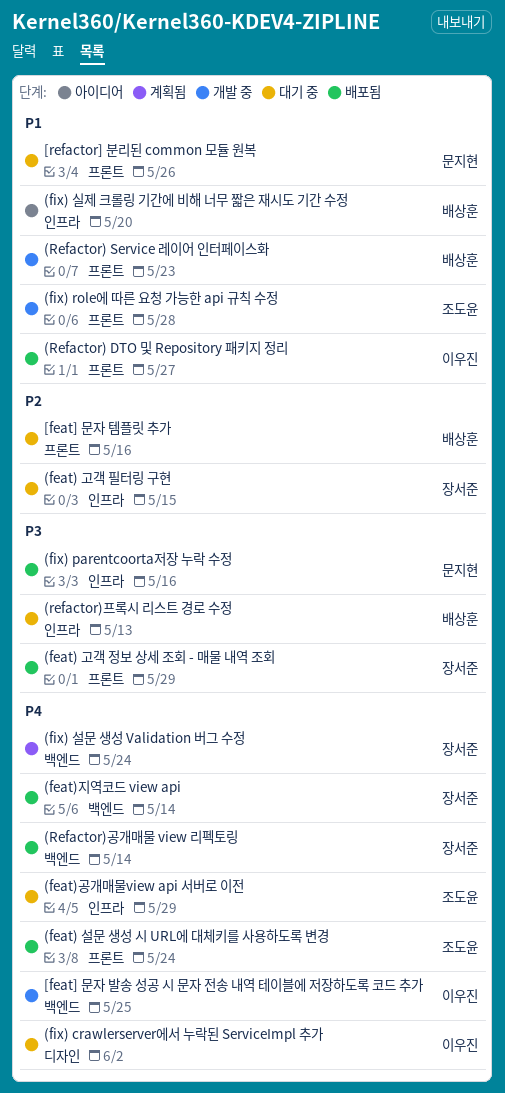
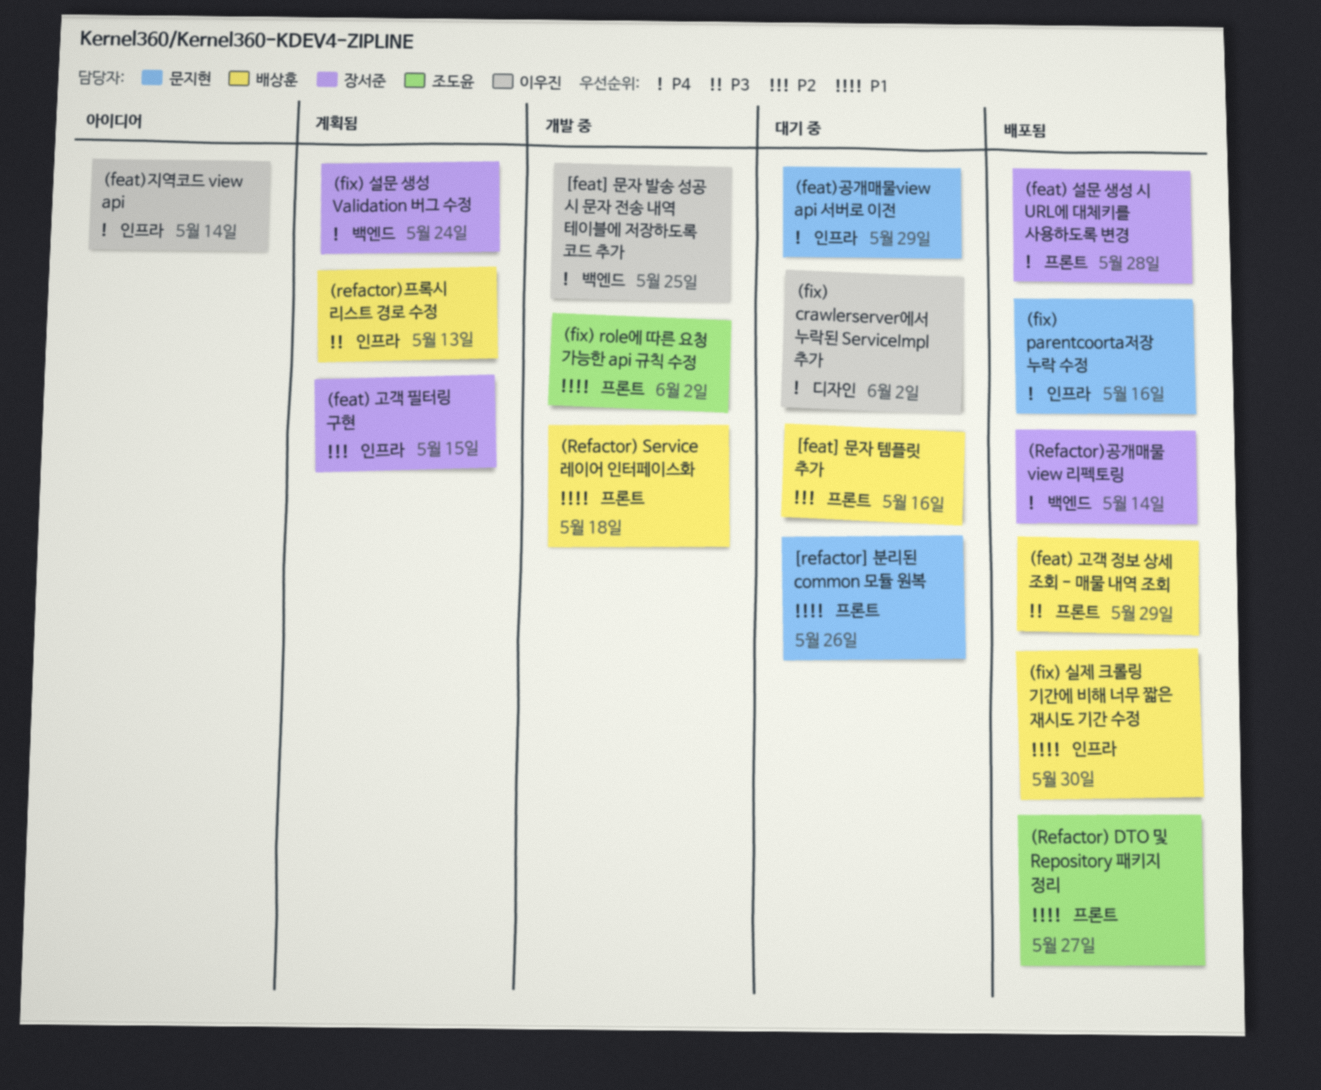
(feat) 고객 정보 상세 조회 - 매물 내역 조회, owner: 장서준 -> 배상훈
(feat) 고객 필터링 구현, status: 대기 중 -> 계획됨
(feat) 설문 생성 시 URL에 대체키를 사용하도록 변경, owner: 조도윤 -> 장서준
(feat) 설문 생성 시 URL에 대체키를 사용하도록 변경, due: May 24 -> May 28
(feat)공개매물view api 서버로 이전, owner: 조도윤 -> 문지현
(feat)지역코드 view api, status: 배포됨 -> 아이디어
(feat)지역코드 view api, owner: 장서준 -> 이우진
(feat)지역코드 view api, label: 백엔드 -> 인프라
(fix) parentcoorta저장 누락 수정, priority: P3 -> P4
(fix) role에 따른 요청 가능한 api 규칙 수정, due: May 28 -> Jun 2
(fix) 실제 크롤링 기간에 비해 너무 짧은 재시도 기간 수정, status: 아이디어 -> 배포됨
(fix) 실제 크롤링 기간에 비해 너무 짧은 재시도 기간 수정, due: May 20 -> May 30
(Refactor) DTO 및 Repository 패키지 정리, owner: 이우진 -> 조도윤
(Refactor) Service 레이어 인터페이스화, due: May 23 -> May 18
(refactor)프록시 리스트 경로 수정, status: 대기 중 -> 계획됨

